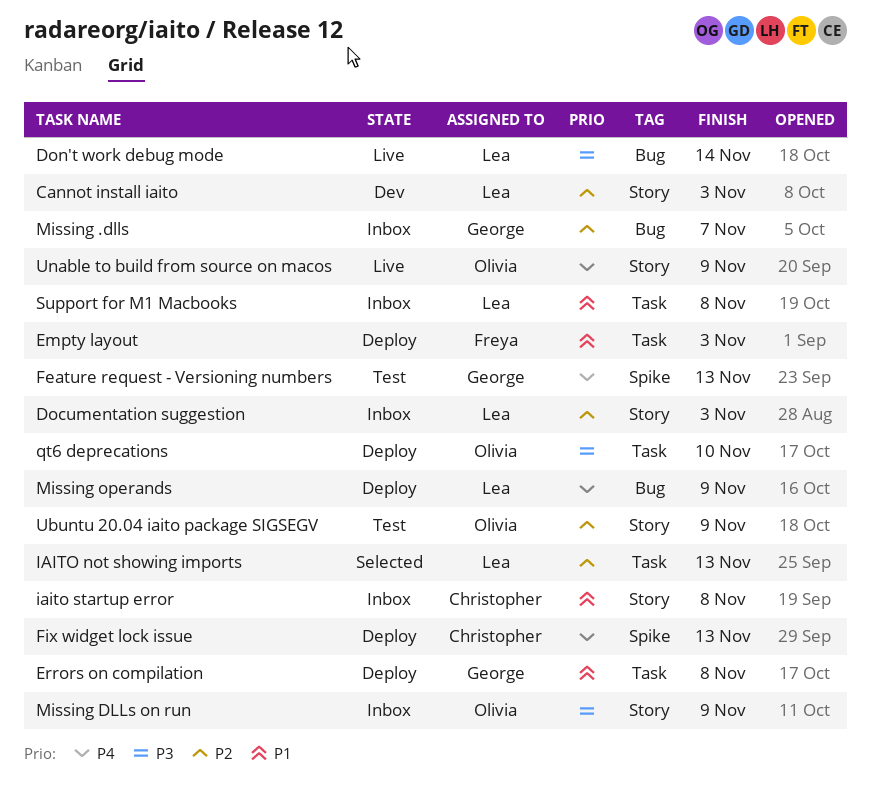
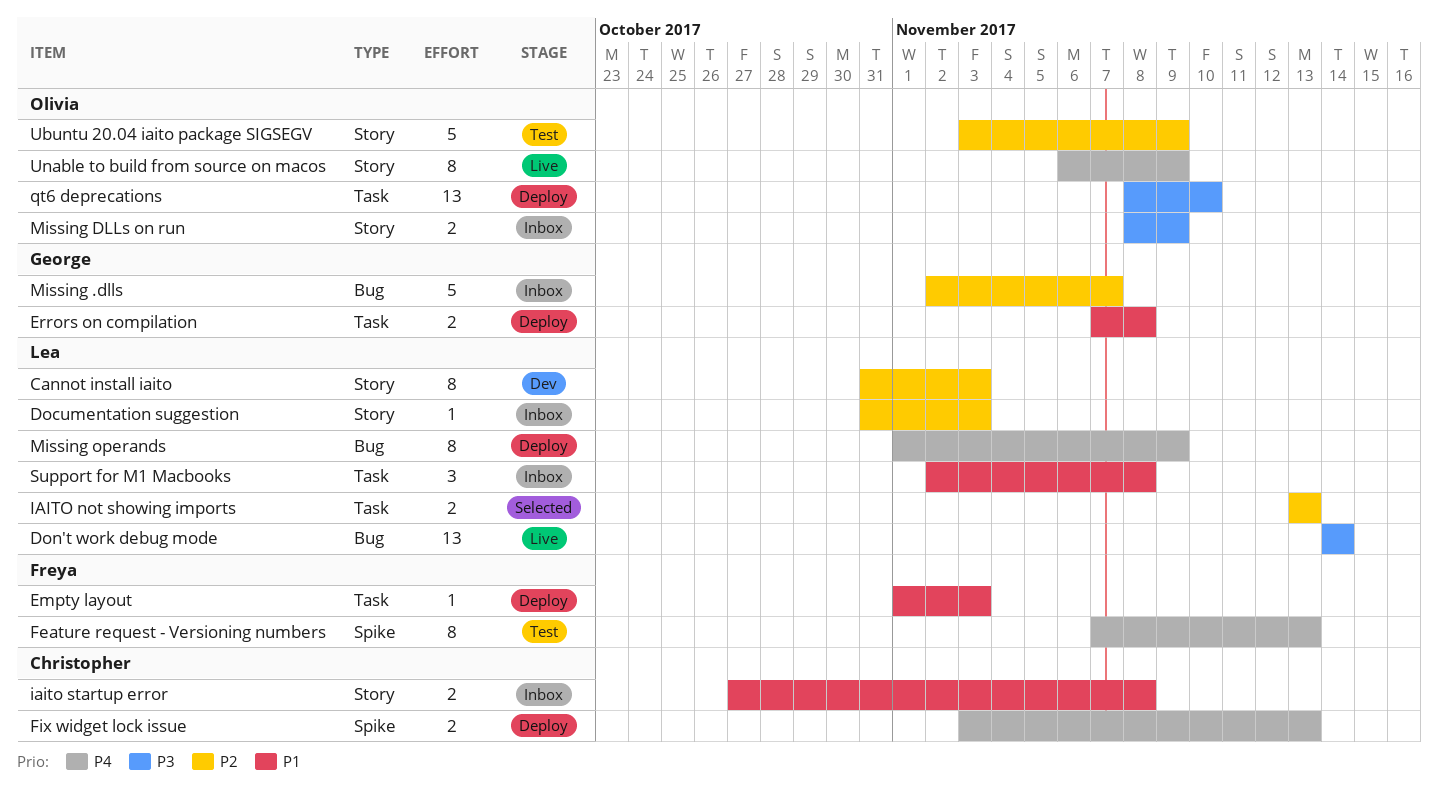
Feature request - Versioning numbers, owner: George -> Freya

